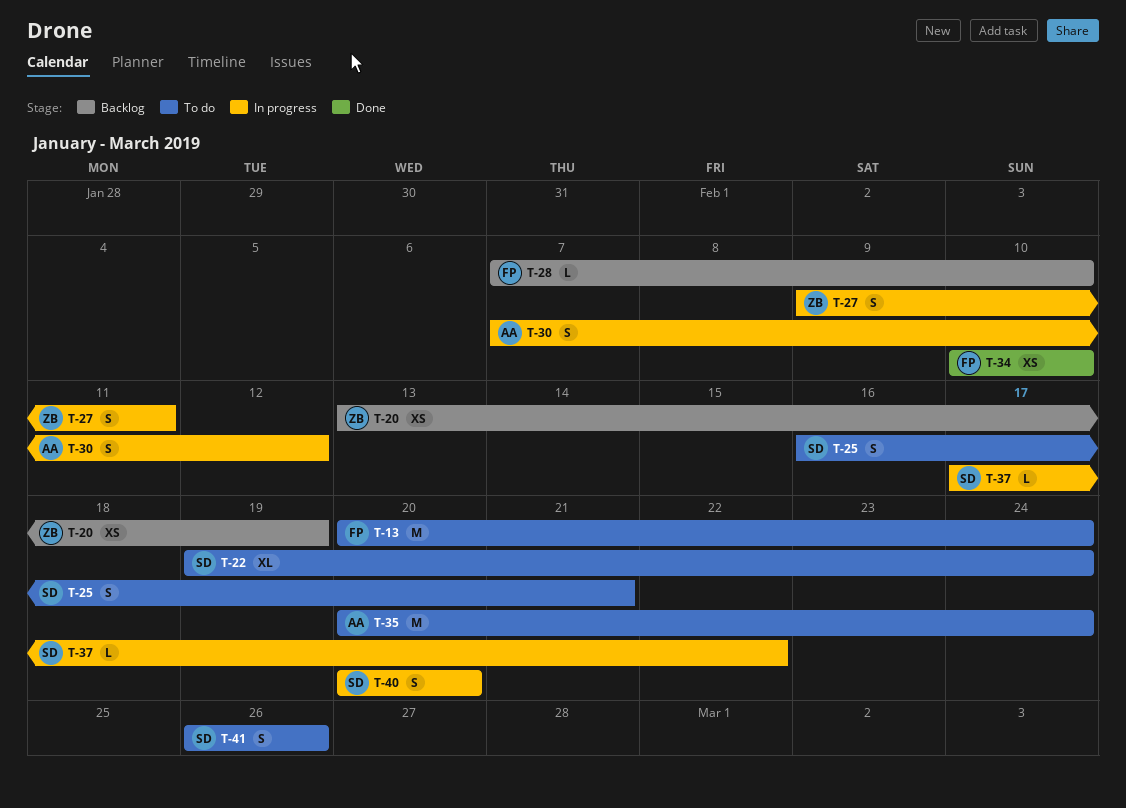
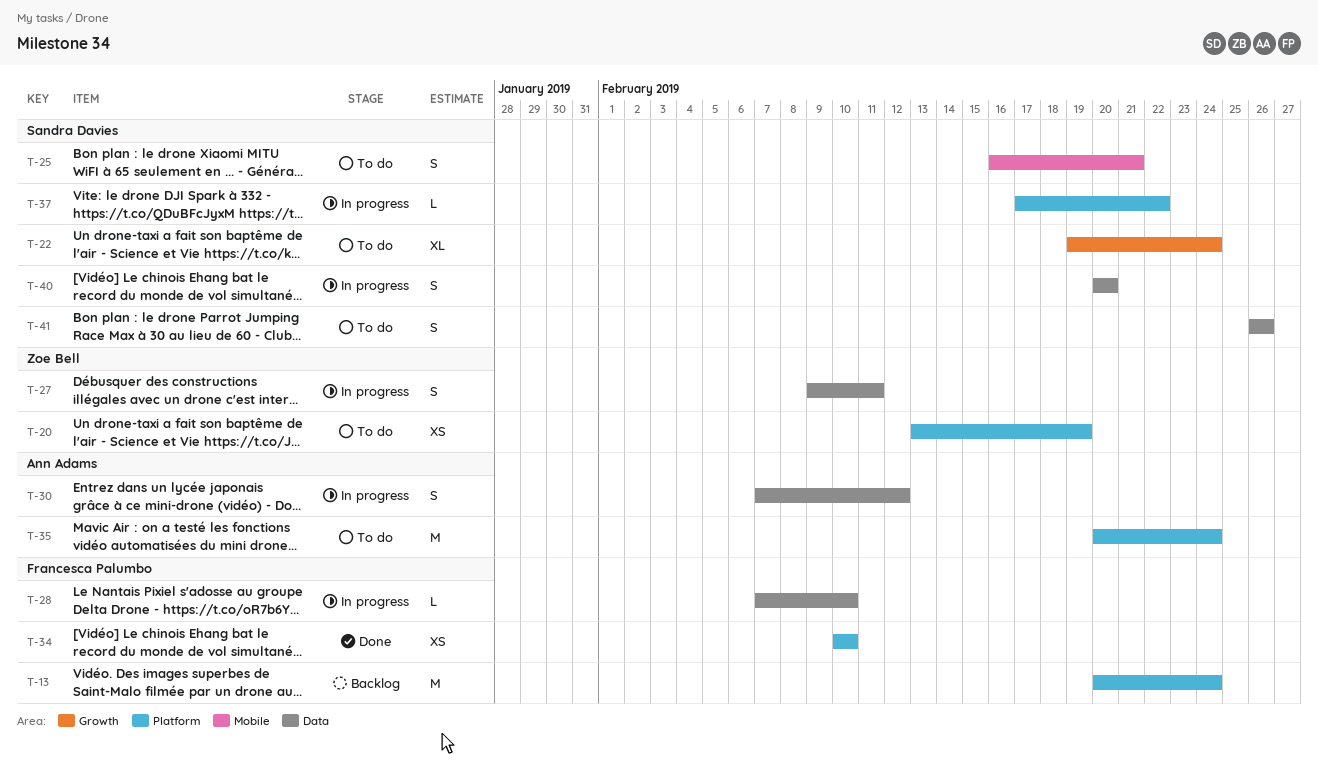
T-13, status: To do -> Backlog
T-20, status: Backlog -> To do
T-28, status: Backlog -> In progress

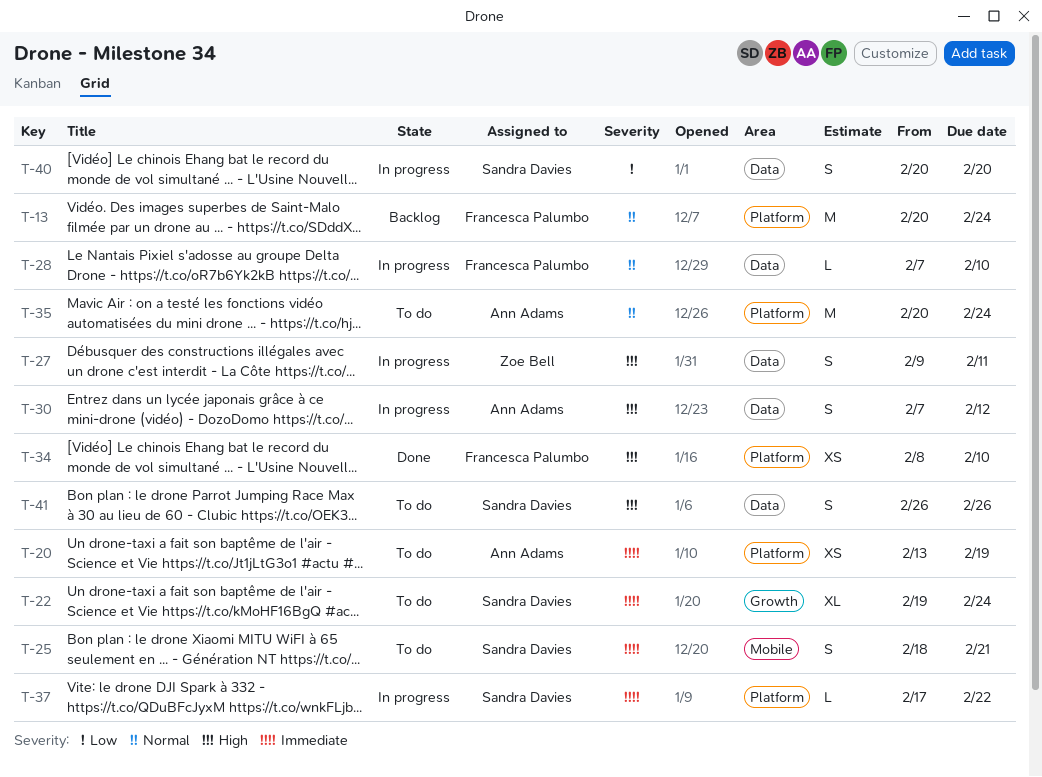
T-20, owner: Zoe Bell -> Ann Adams
T-25, start: Feb 16 -> Feb 18
T-34, start: Feb 10 -> Feb 8

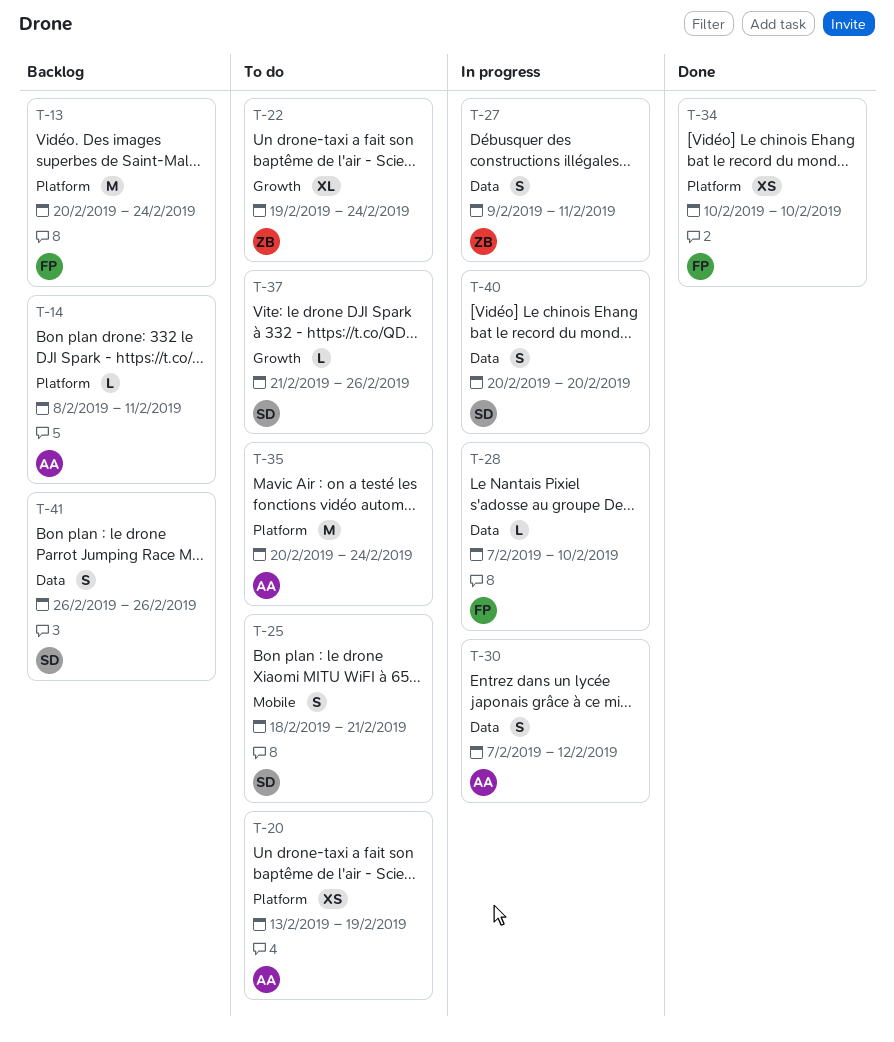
T-14: none -> present
T-22, owner: Sandra Davies -> Zoe Bell
T-34, start: Feb 8 -> Feb 10
T-37, status: In progress -> To do
T-37, label: Platform -> Growth
T-37, start: Feb 17 -> Feb 21
T-37, due: Feb 22 -> Feb 26
T-41, status: To do -> Backlog

